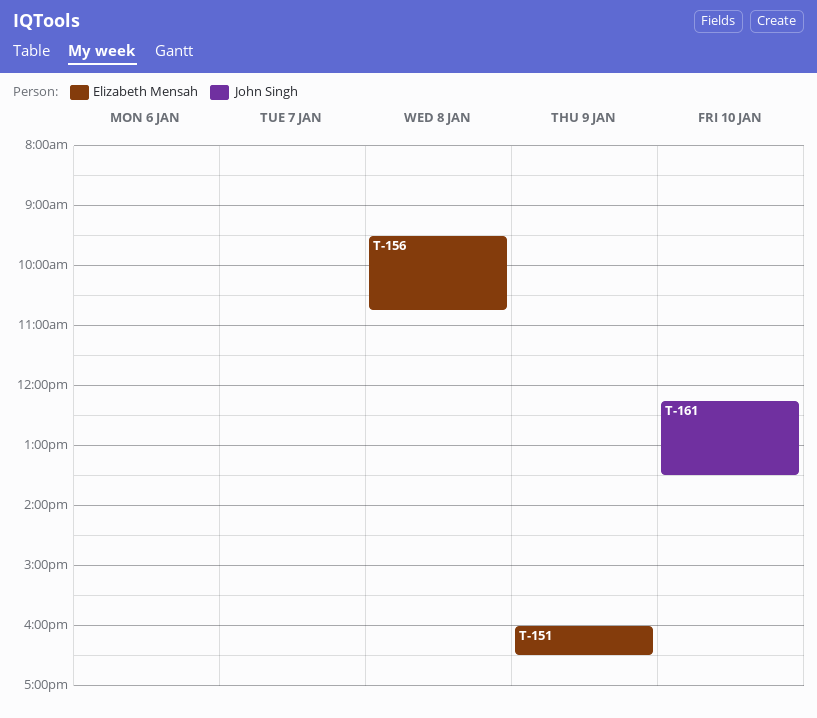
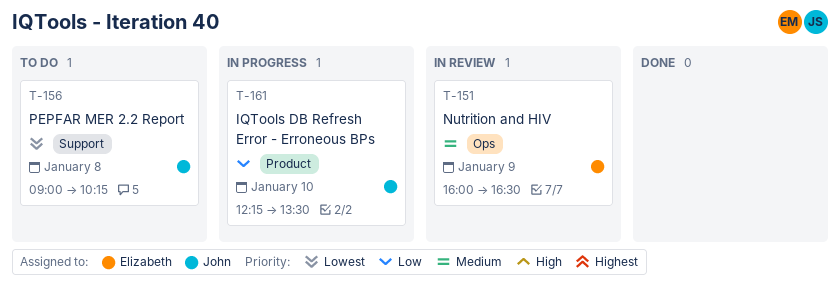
T-156, owner: Elizabeth Mensah -> John Singh
T-156, begins: 09:30 -> 09:00
T-156, ends: 10:45 -> 10:15

